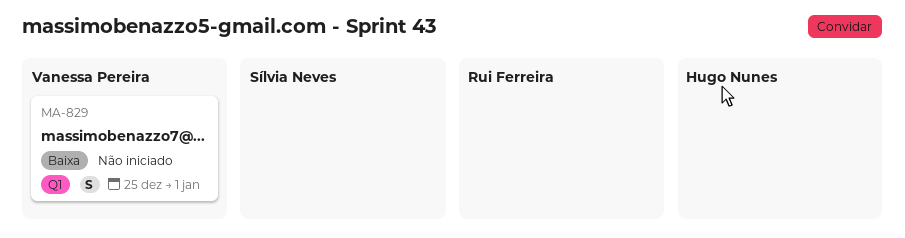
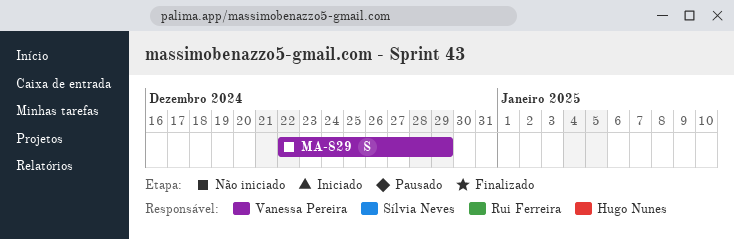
MA-829, start: Dec 25 -> Dec 22
MA-829, due: Jan 1 -> Dec 29

